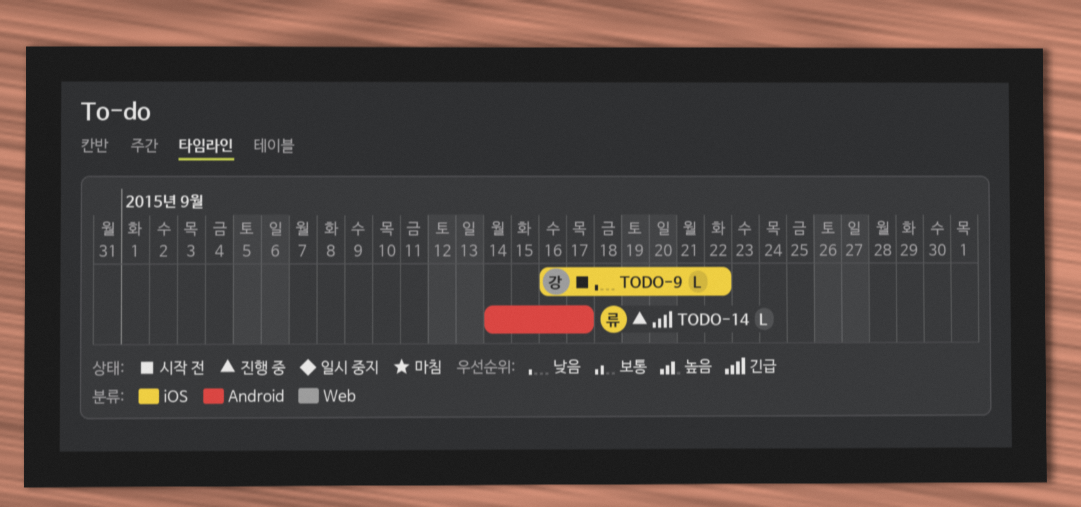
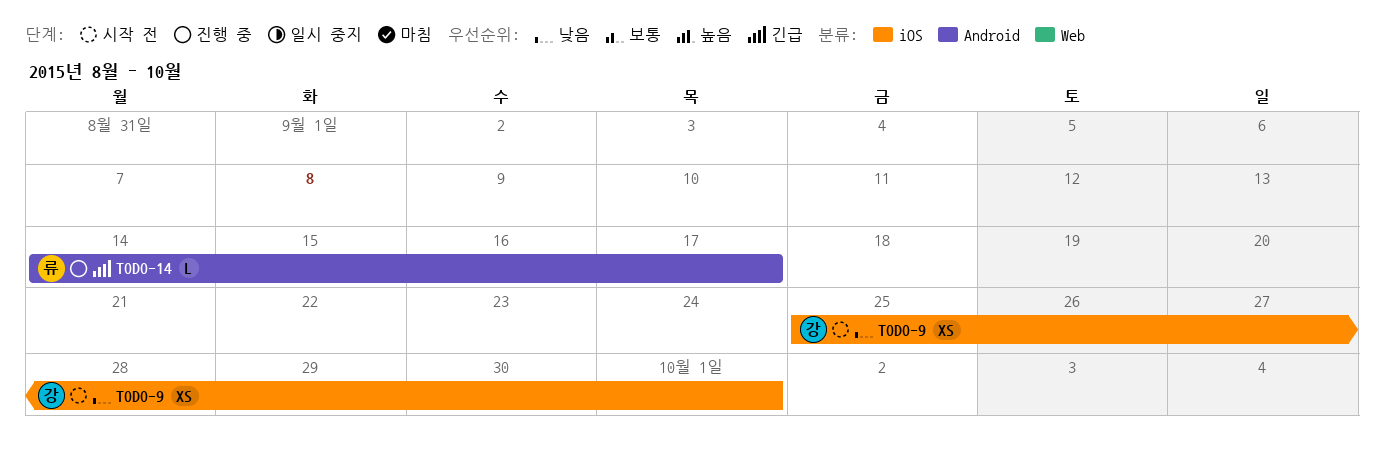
TODO-9, estimate: L -> XS
TODO-9, start: Sep 16 -> Sep 25
TODO-9, due: Sep 22 -> Oct 1

